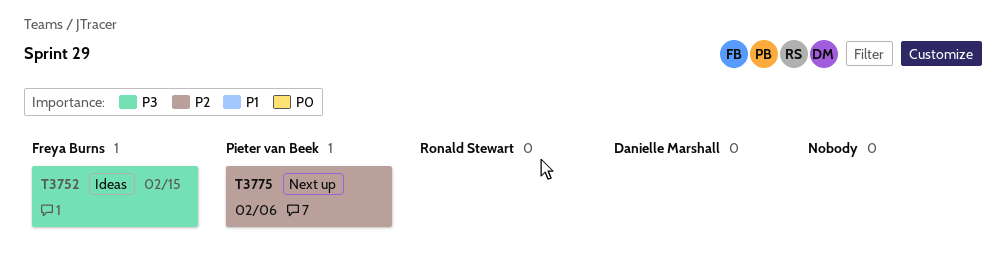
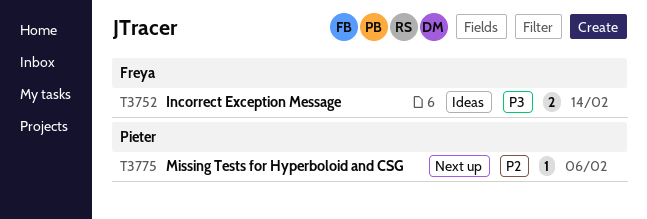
T3752, due: Feb 15 -> Feb 14

